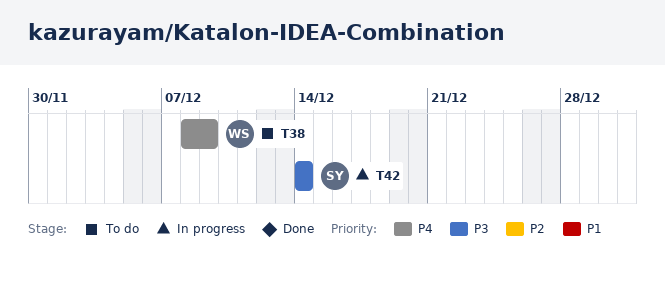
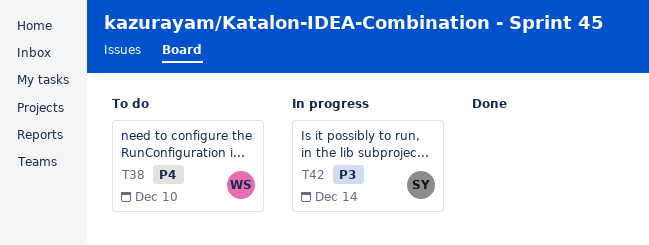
T38, due: Dec 9 -> Dec 10

